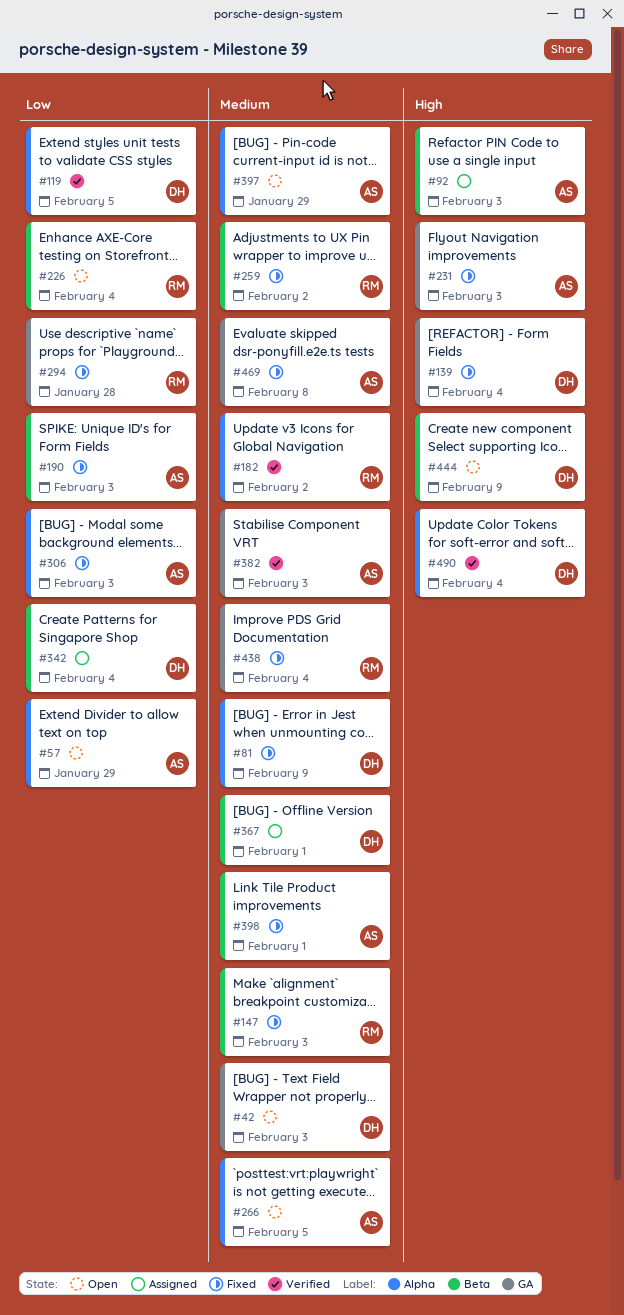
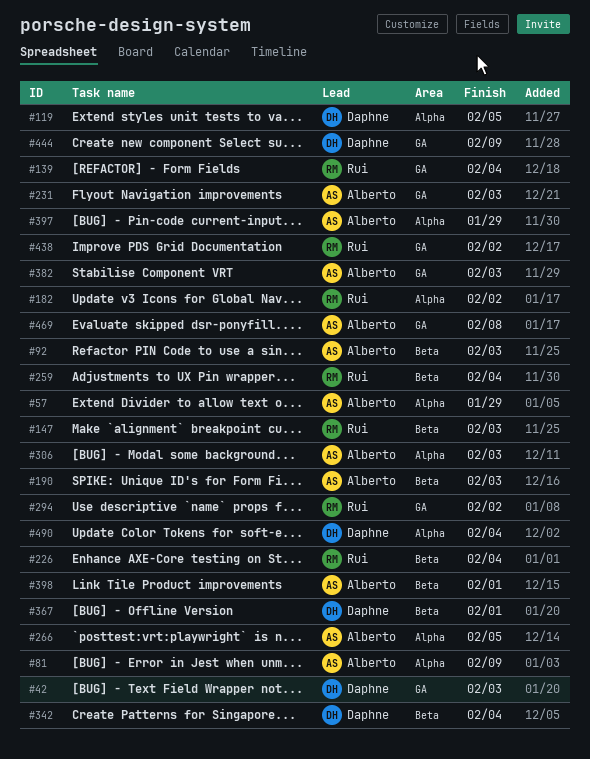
#81, owner: Daphne -> Alberto
#139, owner: Daphne -> Rui
#259, due: Feb 2 -> Feb 4
#294, due: Jan 28 -> Feb 2
#438, due: Feb 4 -> Feb 2
#444, label: Beta -> GA

